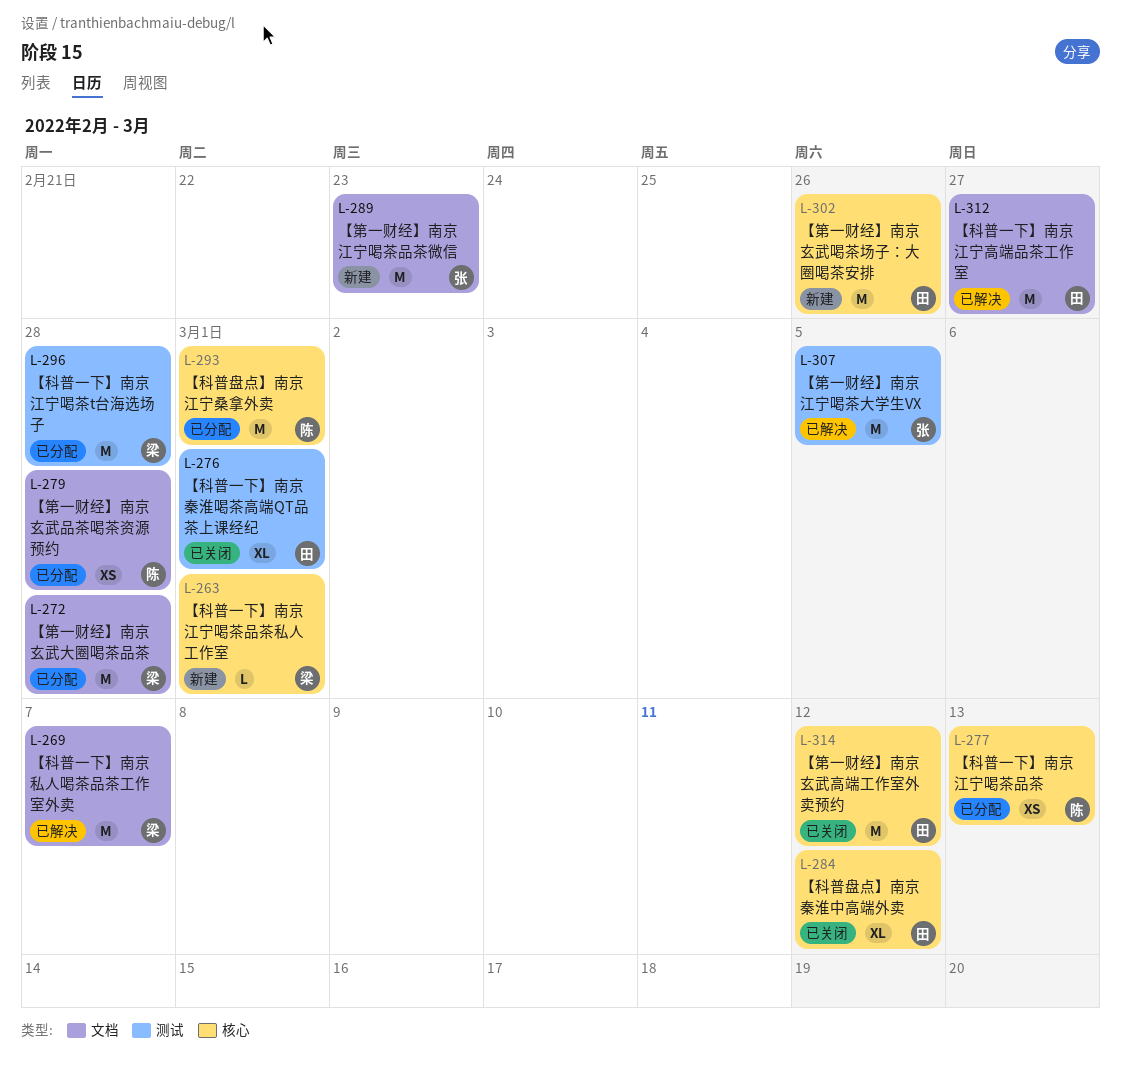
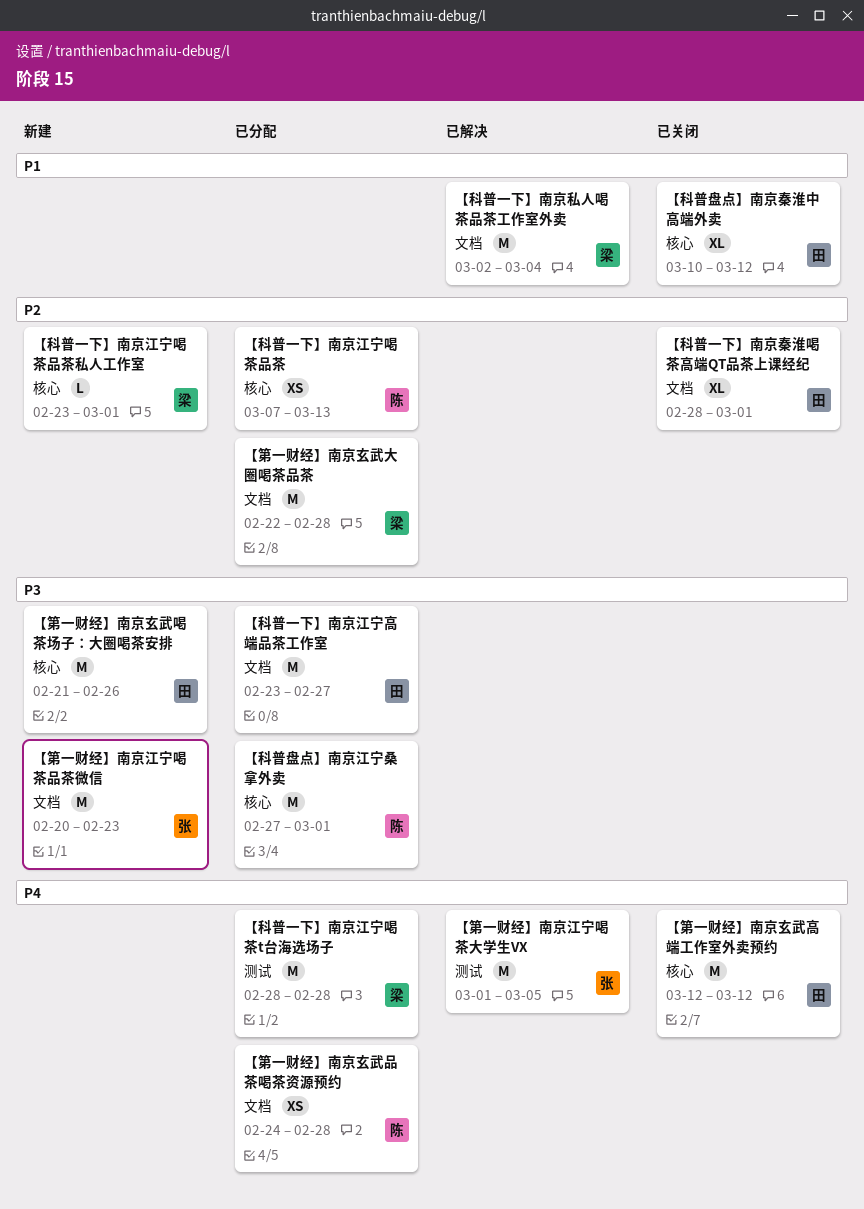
【科普一下】南京江宁高端品茶工作室, status: 已解决 -> 已分配
【科普一下】南京私人喝茶品茶工作室外卖, due: Mar 7 -> Mar 4
【科普一下】南京秦淮喝茶高端QT品茶上课经纪, label: 测试 -> 文档

